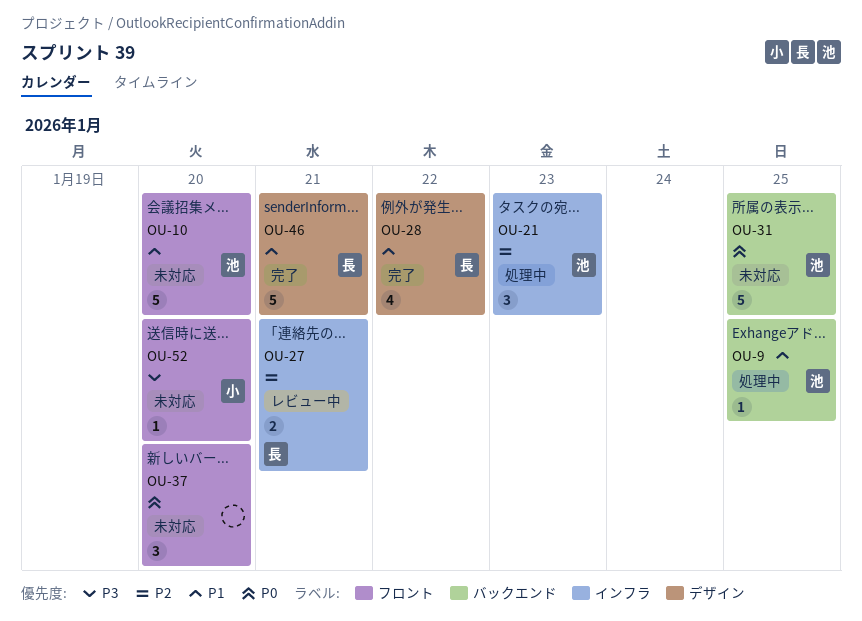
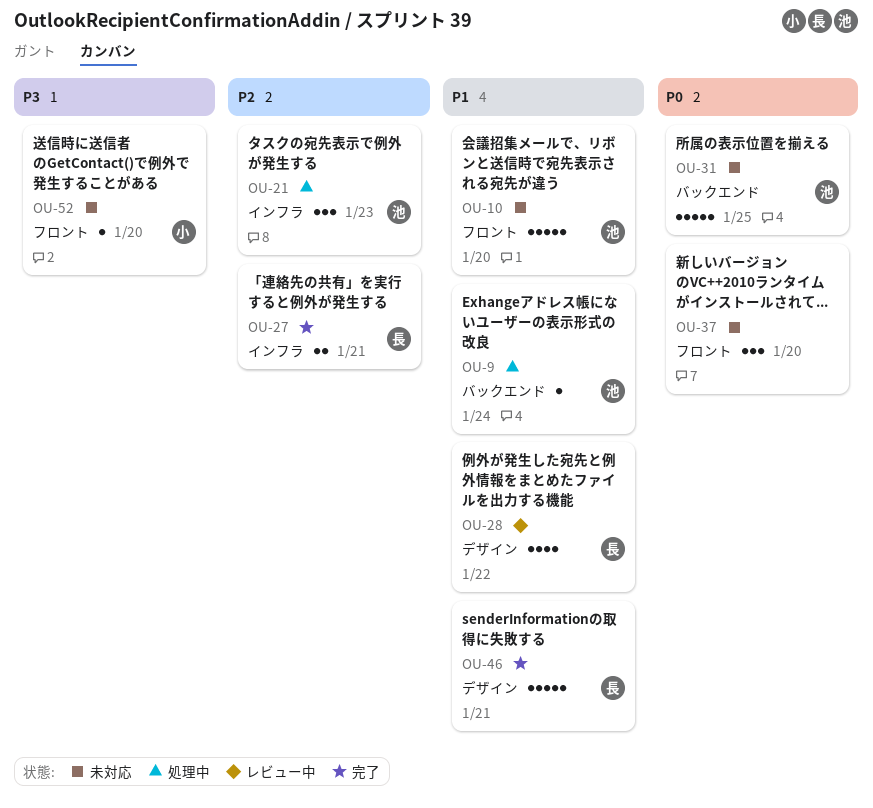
OU-9, due: Jan 25 -> Jan 24
OU-27, status: レビュー中 -> 完了
OU-28, status: 完了 -> レビュー中

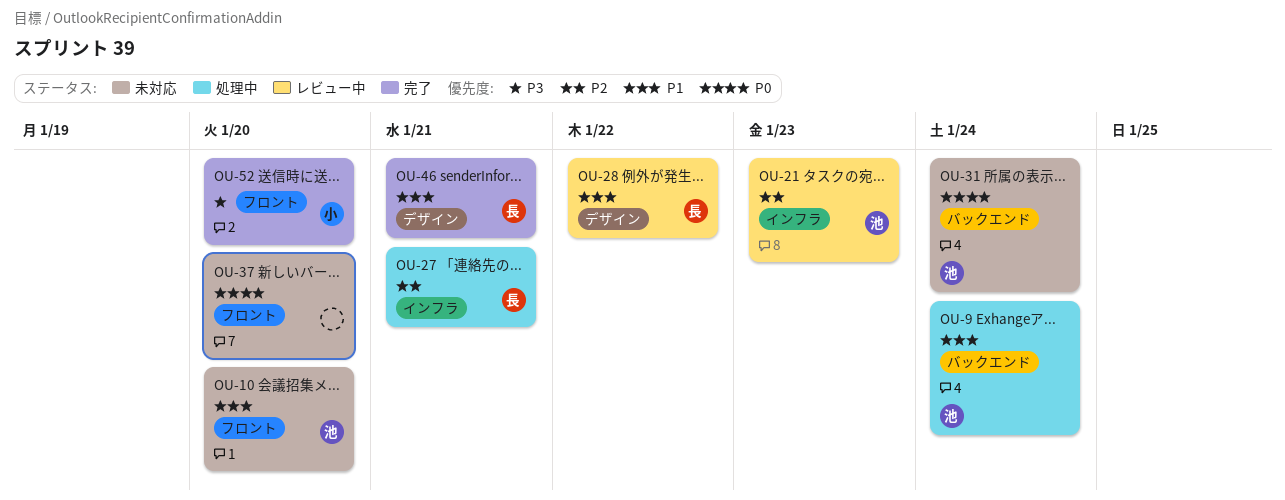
OU-21, status: 処理中 -> レビュー中
OU-27, status: 完了 -> 処理中
OU-31, due: Jan 25 -> Jan 24
OU-52, status: 未対応 -> 完了

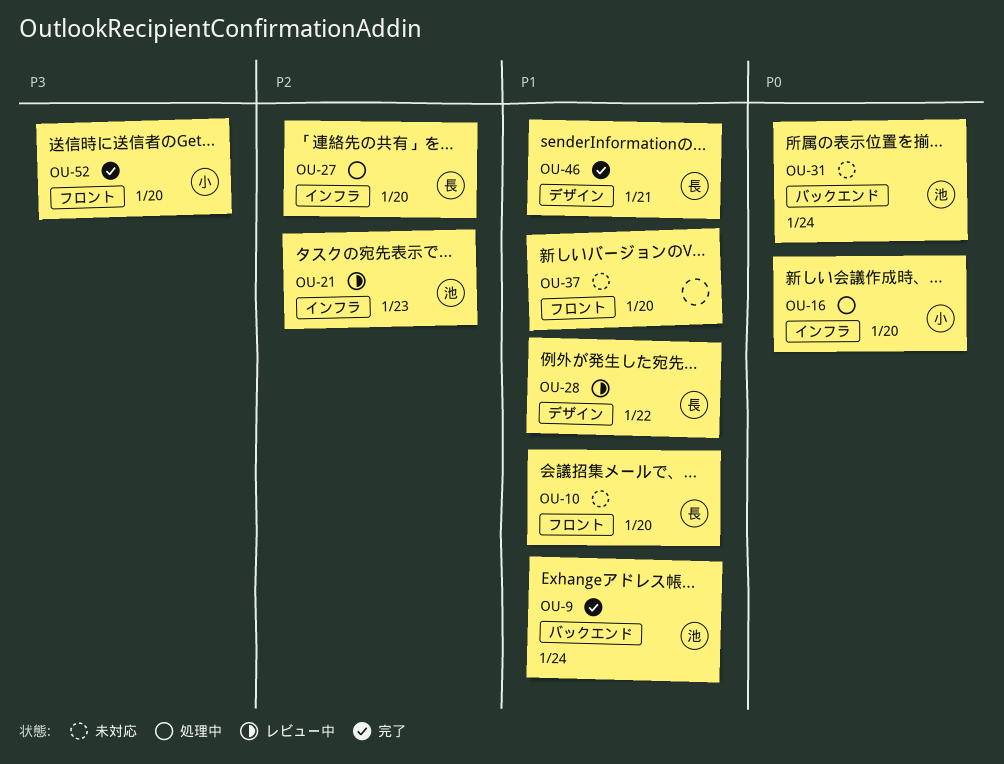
OU-9, status: 処理中 -> 完了
OU-10, owner: 池 -> 長
OU-16: none -> present
OU-27, due: Jan 21 -> Jan 20
OU-37, priority: P0 -> P1

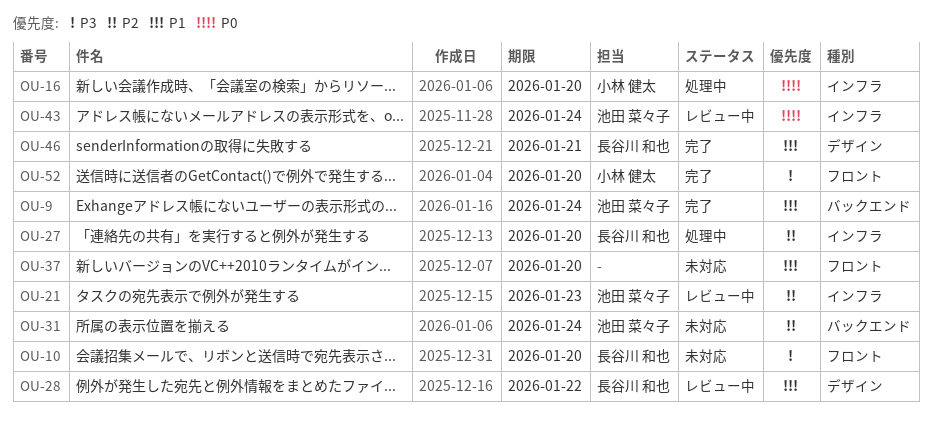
OU-10, priority: P1 -> P3
OU-31, priority: P0 -> P2
OU-43: none -> present

